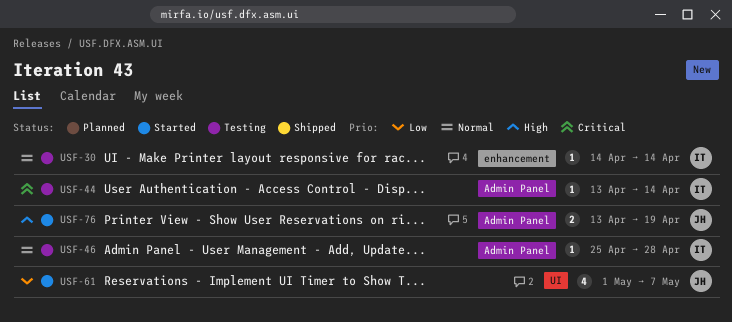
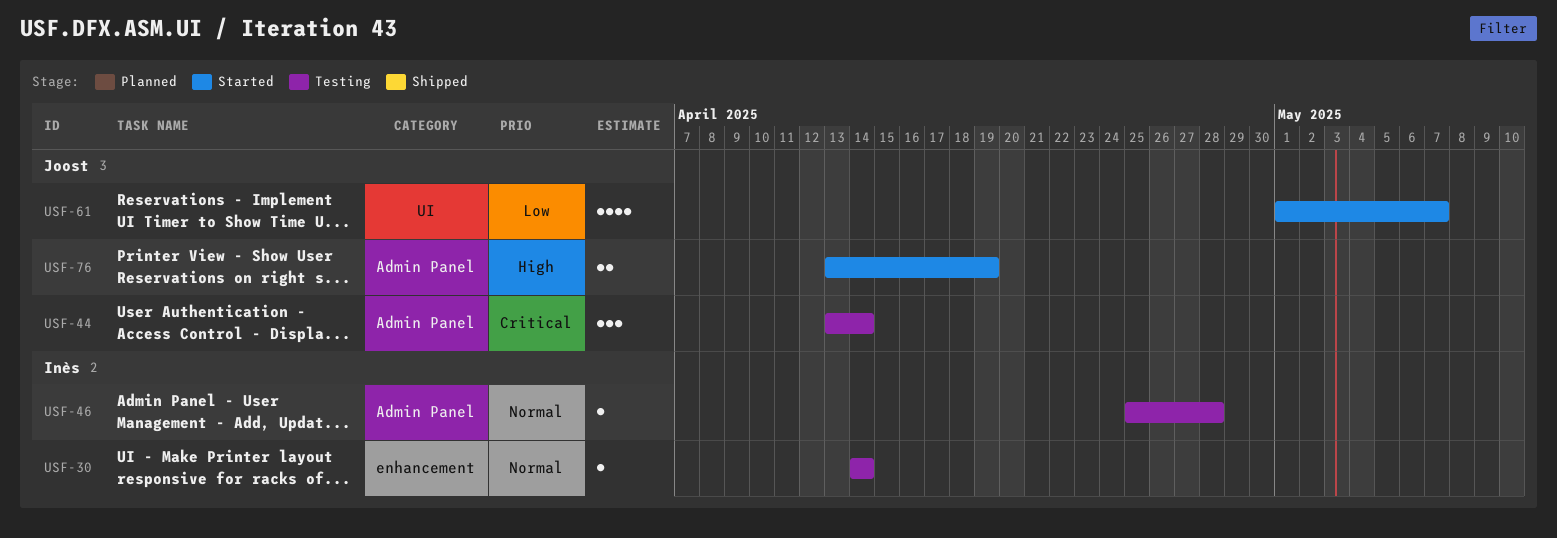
USF-44, owner: Inès -> Joost
USF-44, estimate: 1 -> 3

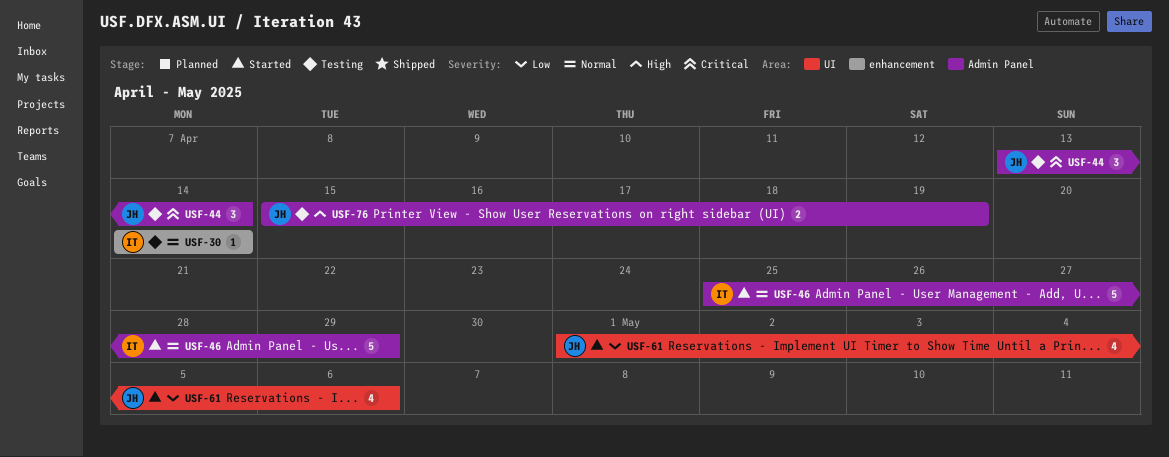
USF-46, status: Testing -> Started
USF-46, estimate: 1 -> 5
USF-46, due: Apr 28 -> Apr 29
USF-61, due: May 7 -> May 6
USF-76, status: Started -> Testing
USF-76, start: Apr 13 -> Apr 15

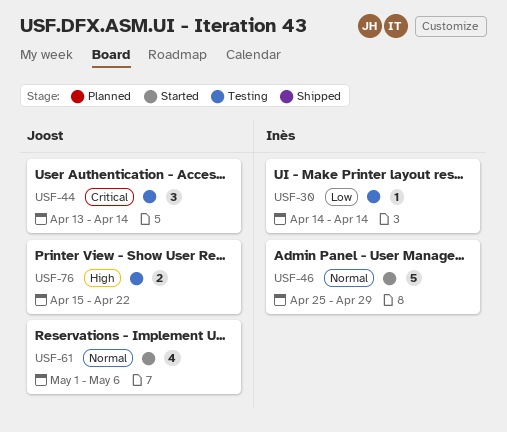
USF-30, priority: Normal -> Low
USF-61, priority: Low -> Normal
USF-76, due: Apr 19 -> Apr 22

